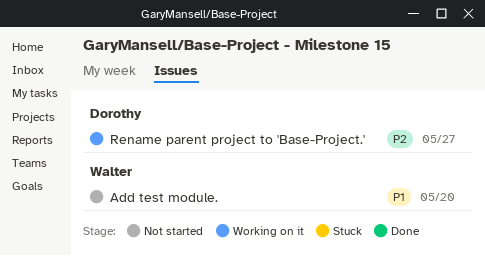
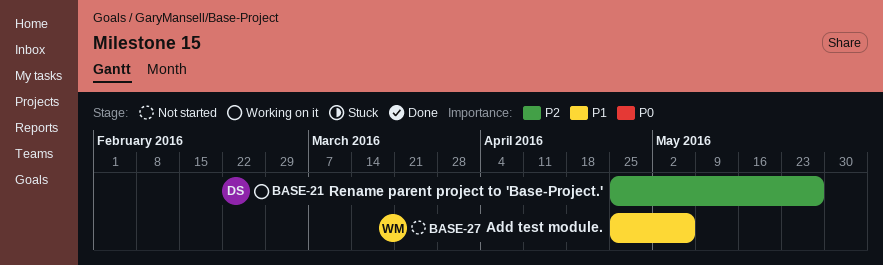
Add test module., due: May 20 -> May 6

